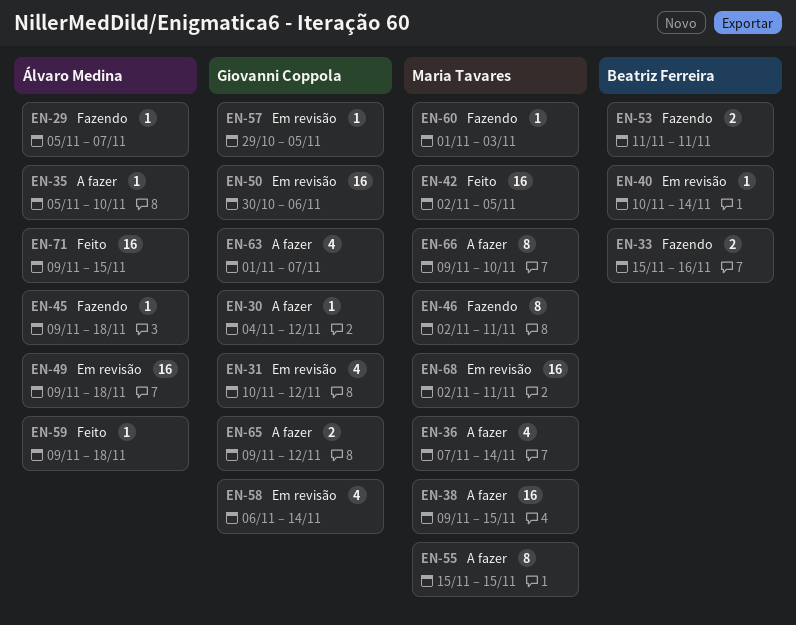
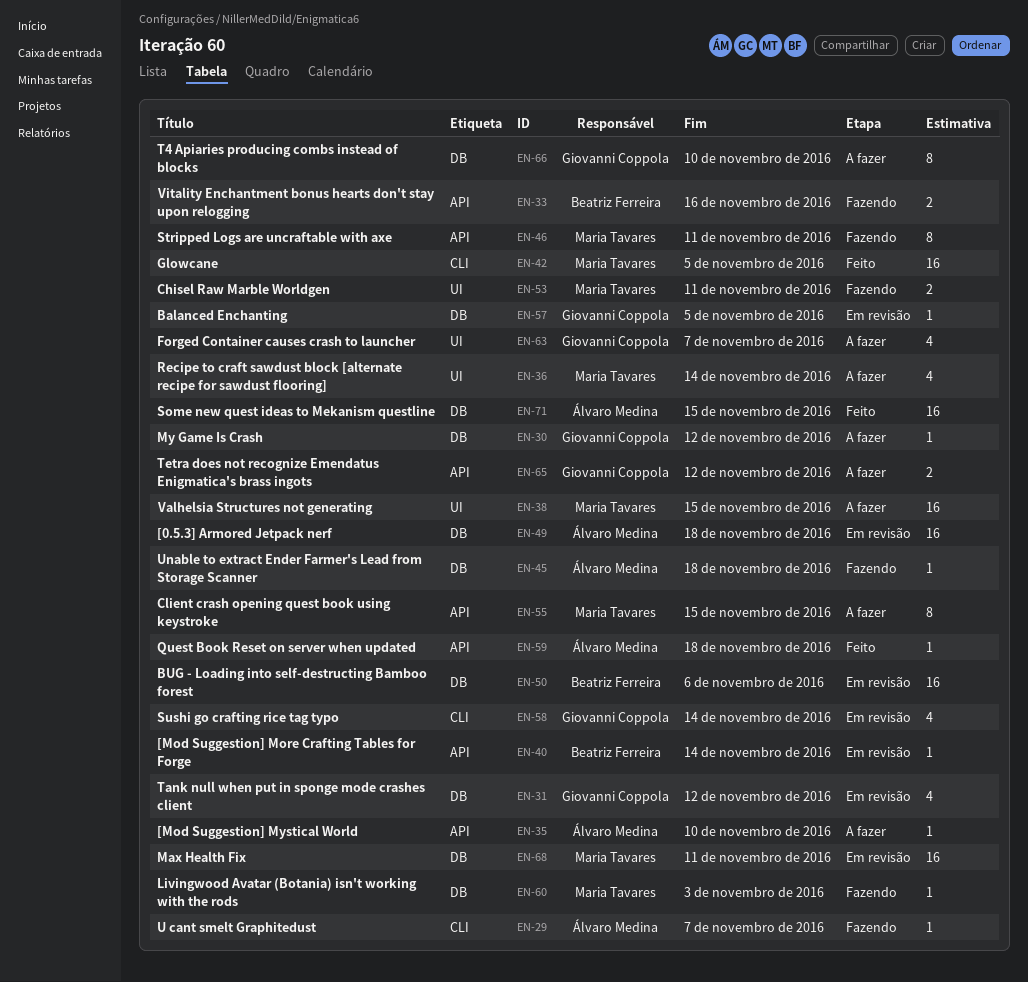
EN-50, owner: Giovanni Coppola -> Beatriz Ferreira
EN-53, owner: Beatriz Ferreira -> Maria Tavares
EN-66, owner: Maria Tavares -> Giovanni Coppola

